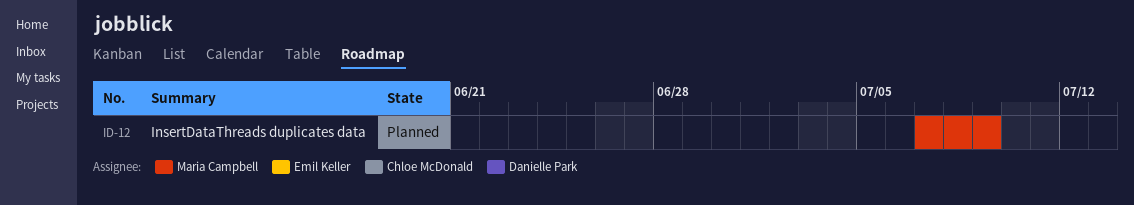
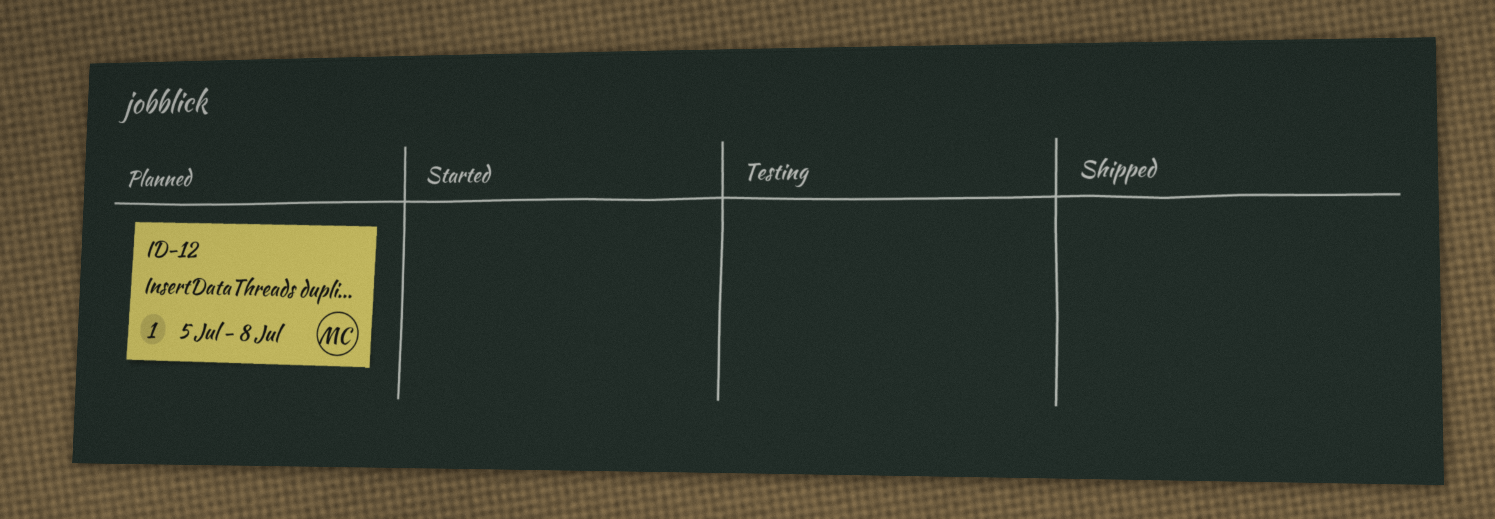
ID-12, start: Jul 7 -> Jul 5
ID-12, due: Jul 9 -> Jul 8

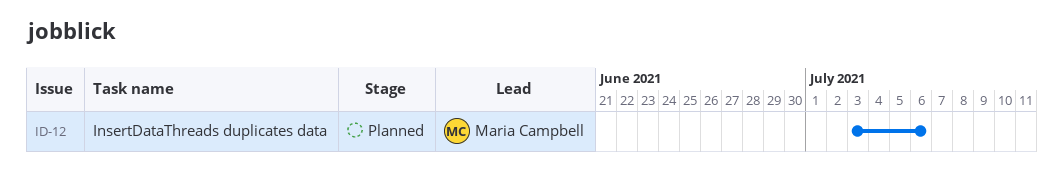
ID-12, start: Jul 5 -> Jul 3
ID-12, due: Jul 8 -> Jul 6

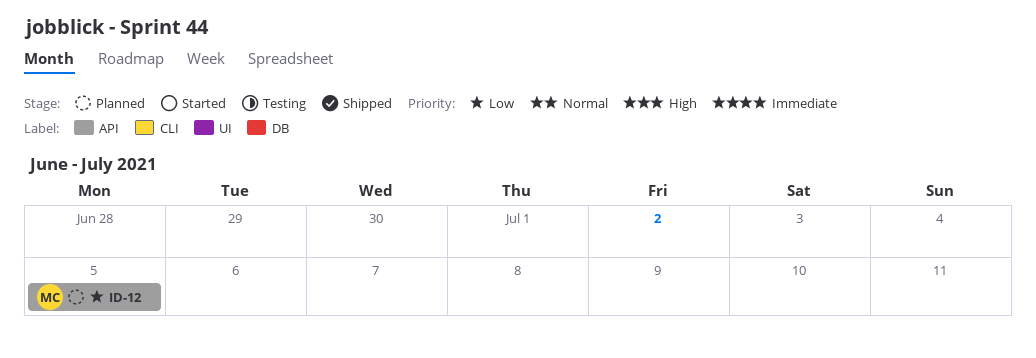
ID-12, start: Jul 3 -> Jul 5
ID-12, due: Jul 6 -> Jul 5

